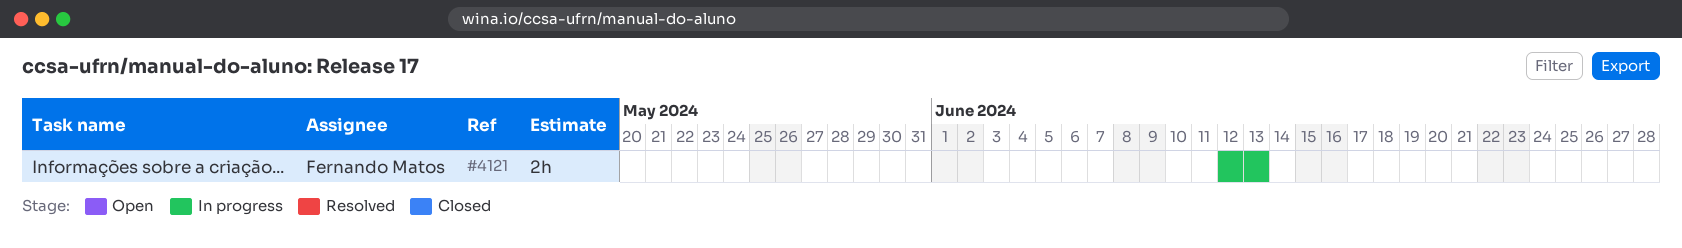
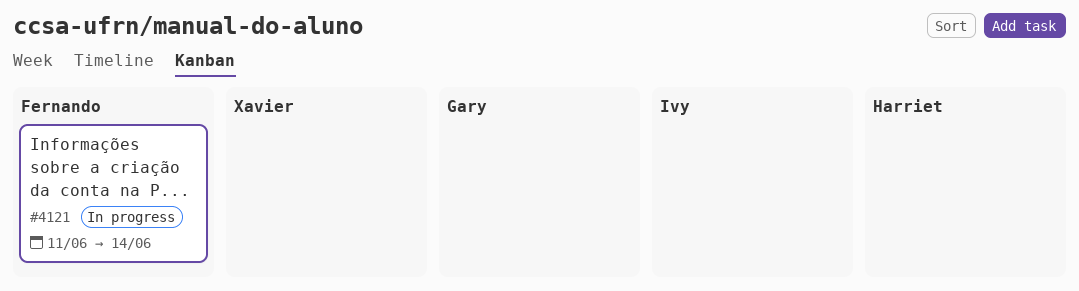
#4121, start: Jun 12 -> Jun 11
#4121, due: Jun 13 -> Jun 14

